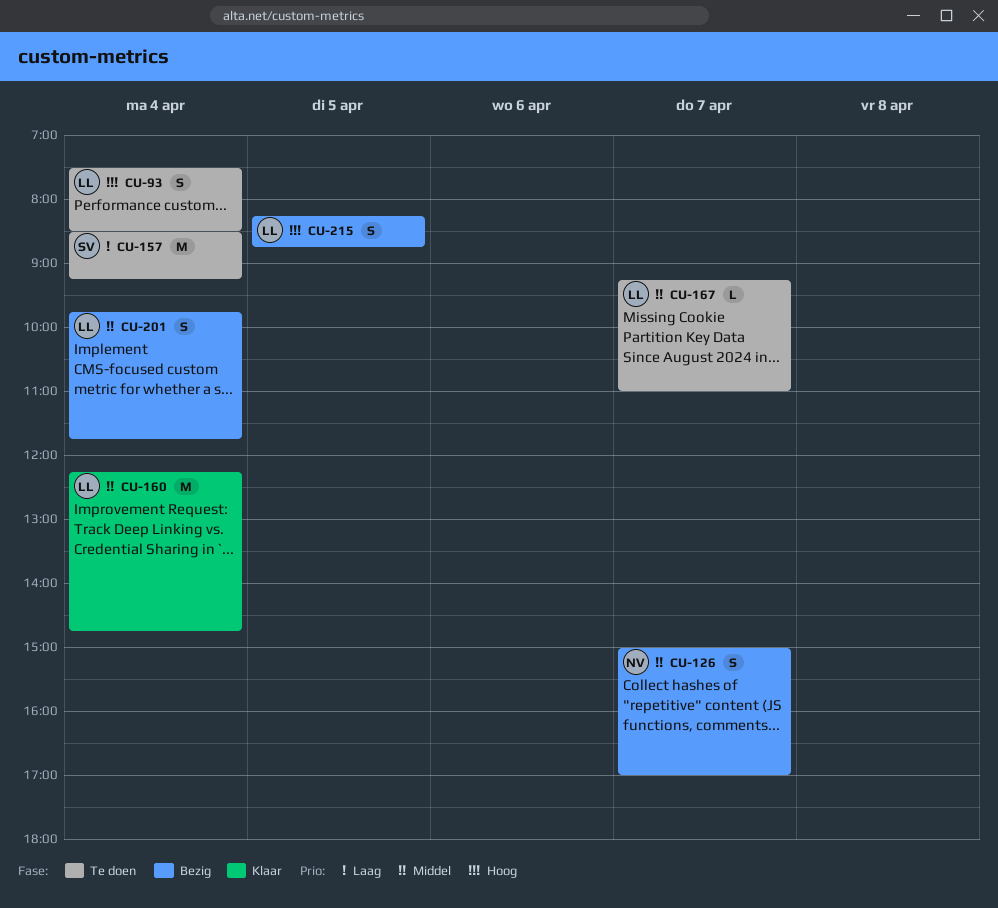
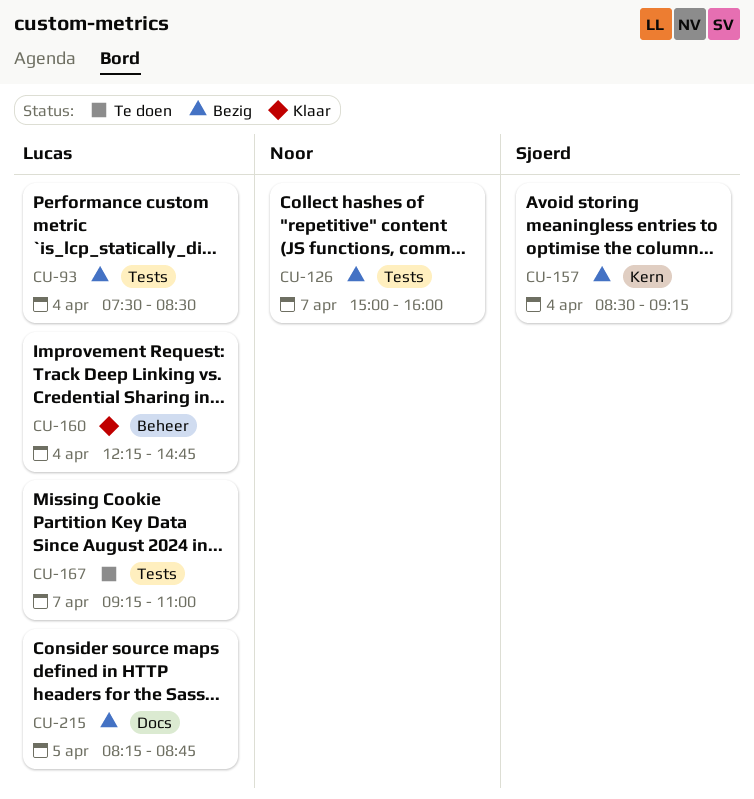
CU-93, status: Te doen -> Bezig
CU-126, ends: 17:00 -> 16:00
CU-157, status: Te doen -> Bezig
CU-201: present -> none

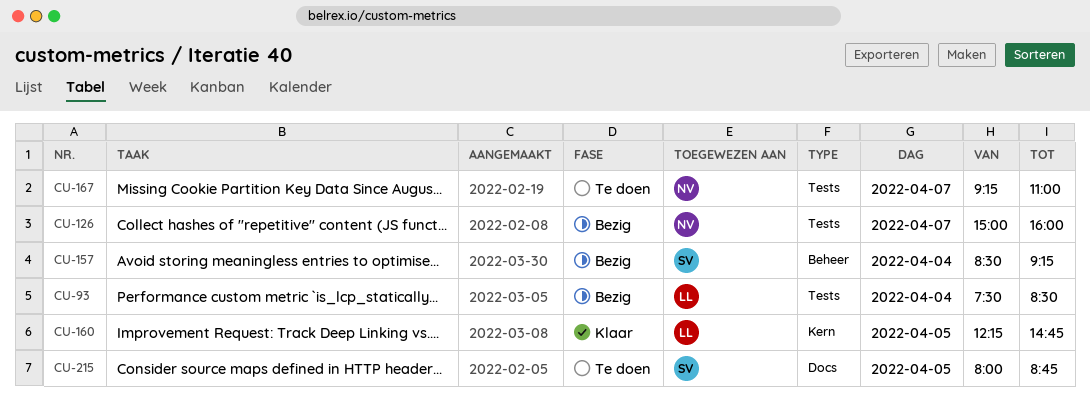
CU-157, label: Kern -> Beheer
CU-160, label: Beheer -> Kern
CU-160, day: Apr 4 -> Apr 5
CU-167, owner: Lucas -> Noor
CU-215, status: Bezig -> Te doen
CU-215, owner: Lucas -> Sjoerd
CU-215, begins: 08:15 -> 08:00

